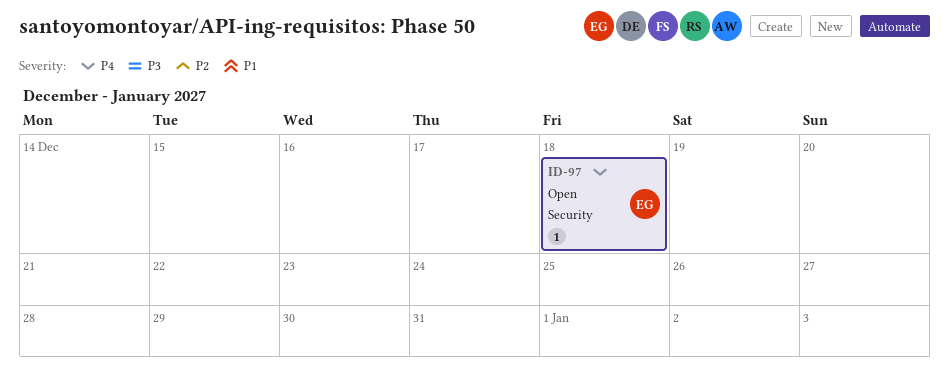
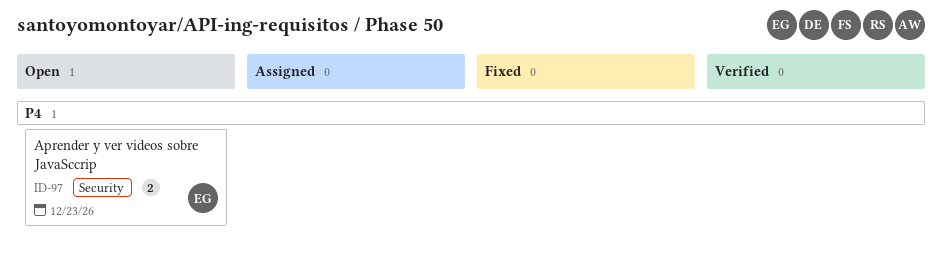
ID-97, estimate: 1 -> 2
ID-97, due: Dec 18 -> Dec 23

